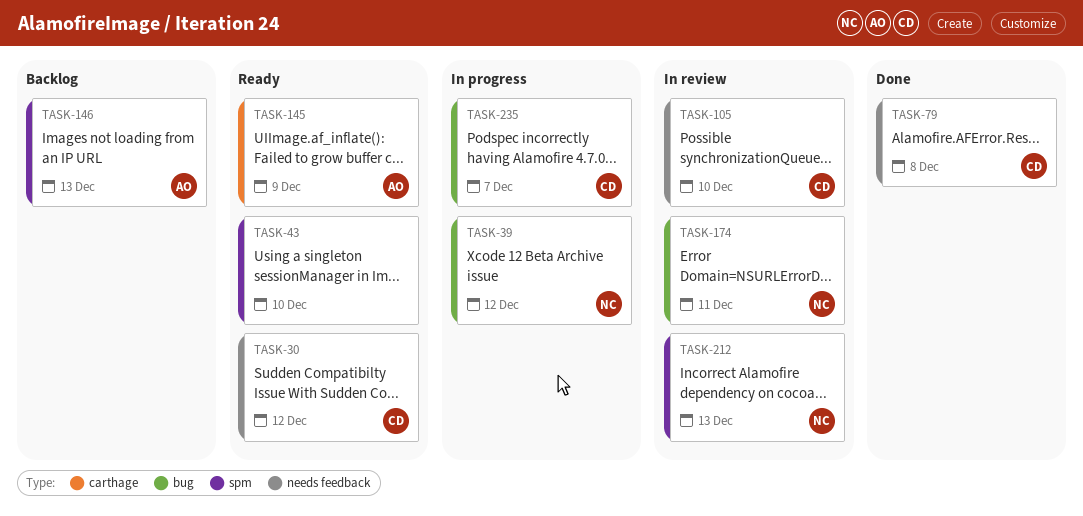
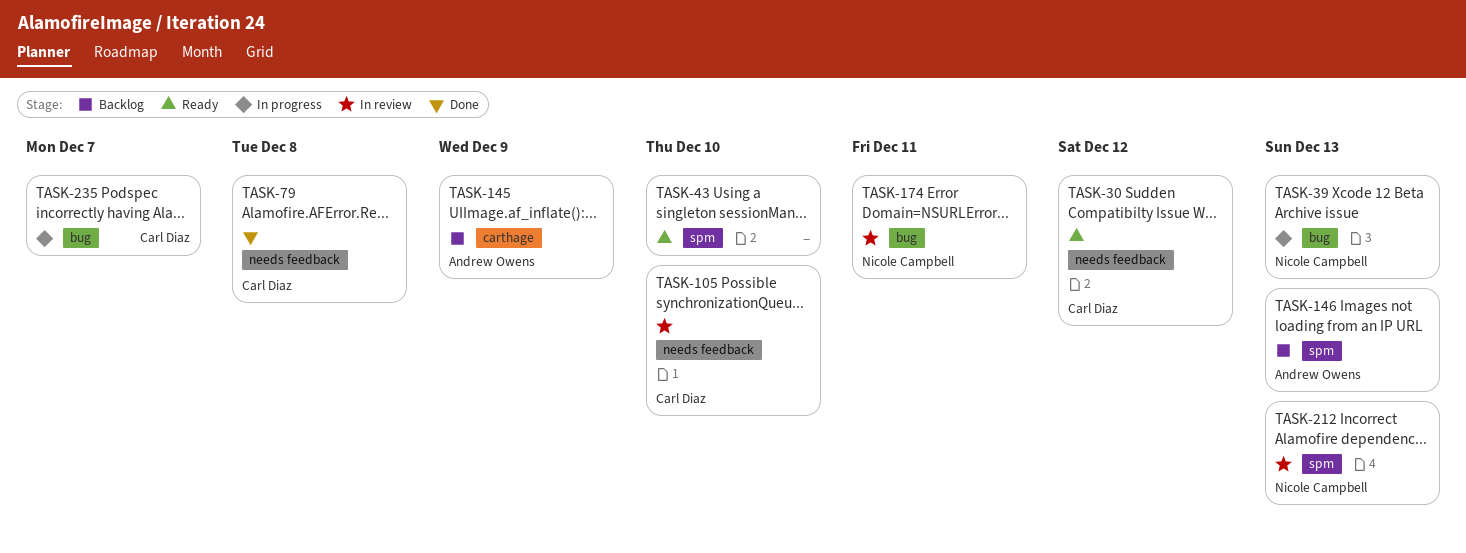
TASK-39, due: Dec 12 -> Dec 13
TASK-145, status: Ready -> Backlog

